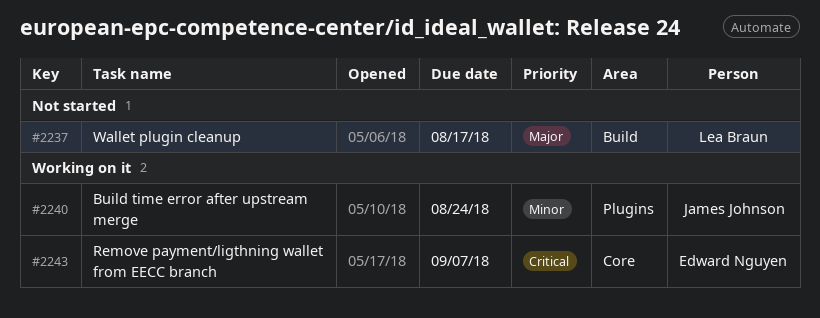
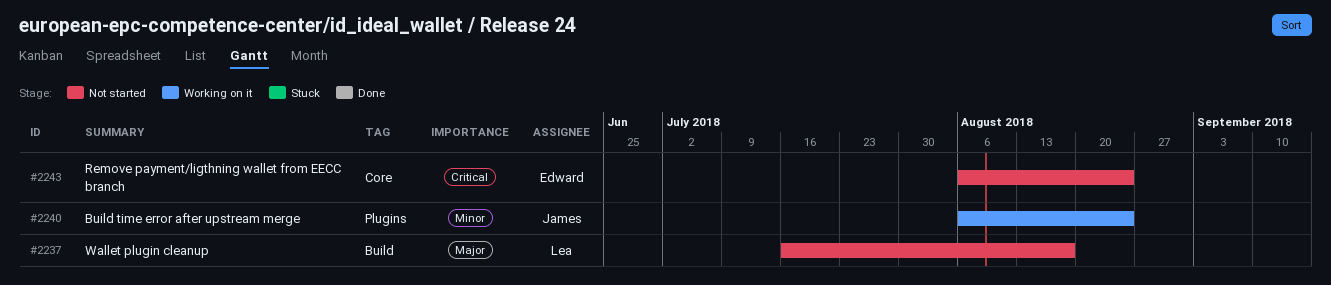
#2243, status: Working on it -> Not started
#2243, due: Sep 7 -> Aug 24

